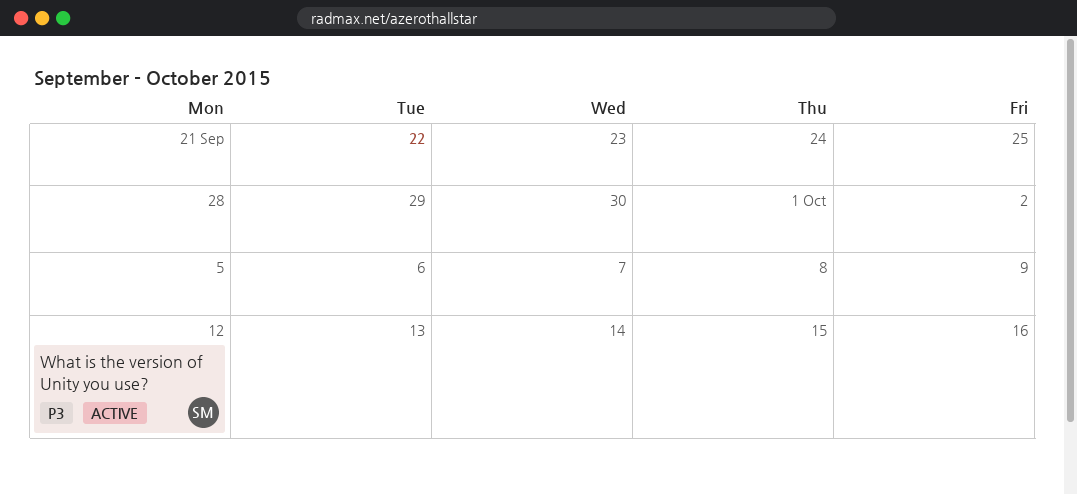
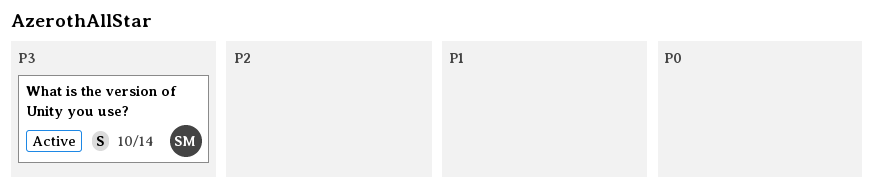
What is the version of Unity you use?, due: Oct 12 -> Oct 14

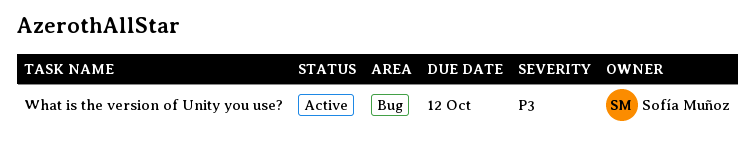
What is the version of Unity you use?, due: Oct 14 -> Oct 12

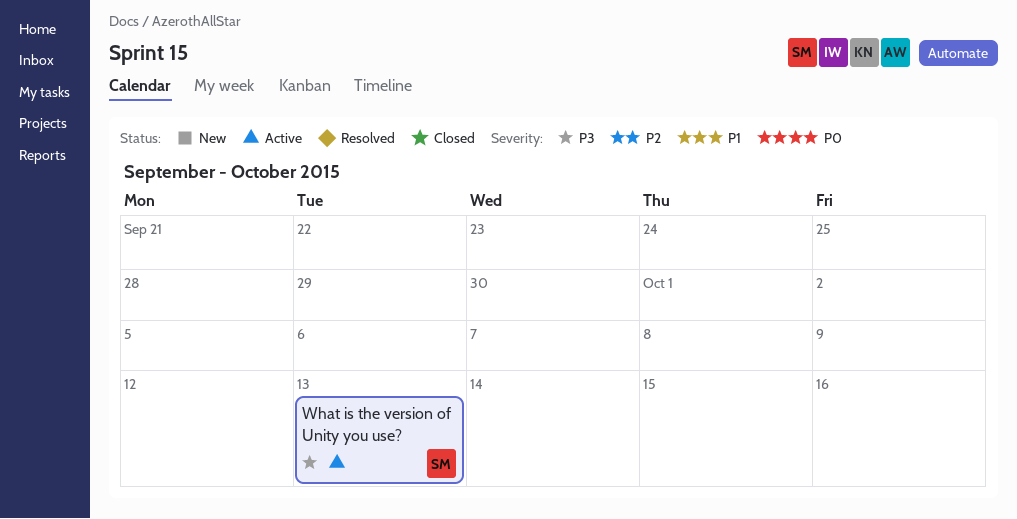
What is the version of Unity you use?, due: Oct 12 -> Oct 13

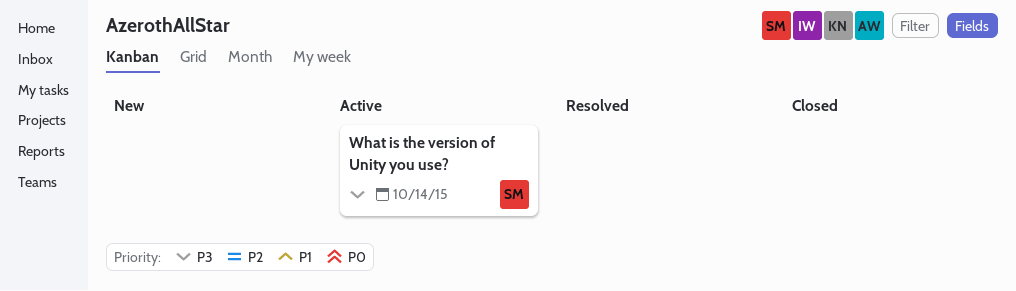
What is the version of Unity you use?, due: Oct 13 -> Oct 14

